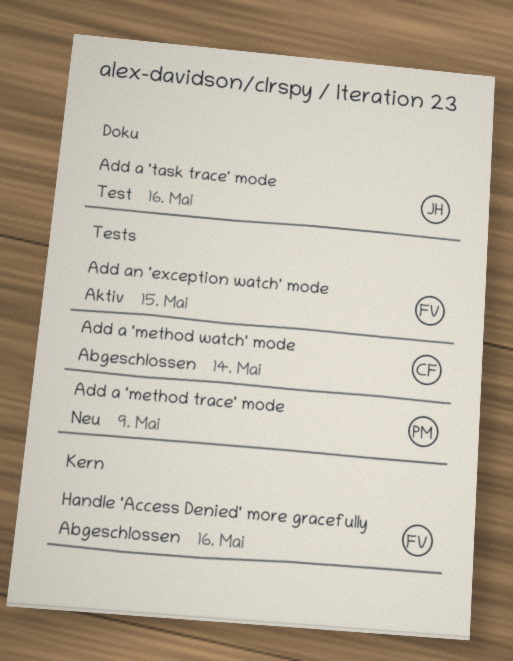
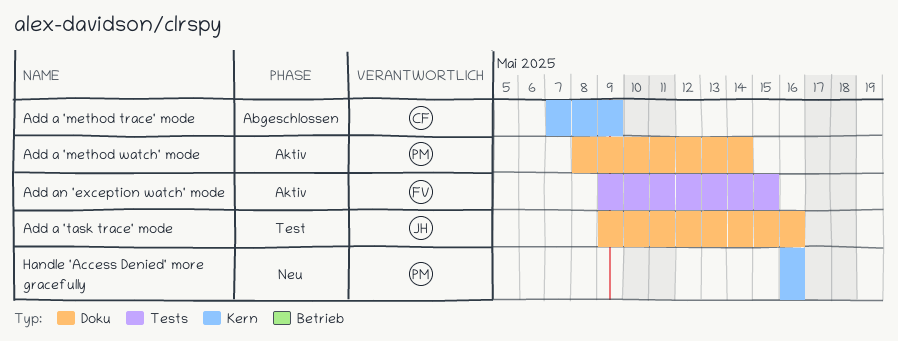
Add a 'method trace' mode, status: Neu -> Abgeschlossen
Add a 'method trace' mode, owner: PM -> CF
Add a 'method trace' mode, label: Tests -> Kern
Add a 'method watch' mode, status: Abgeschlossen -> Aktiv
Add a 'method watch' mode, owner: CF -> PM
Add a 'method watch' mode, label: Tests -> Doku
Handle 'Access Denied' more gracefully, status: Abgeschlossen -> Neu
Handle 'Access Denied' more gracefully, owner: FV -> PM

